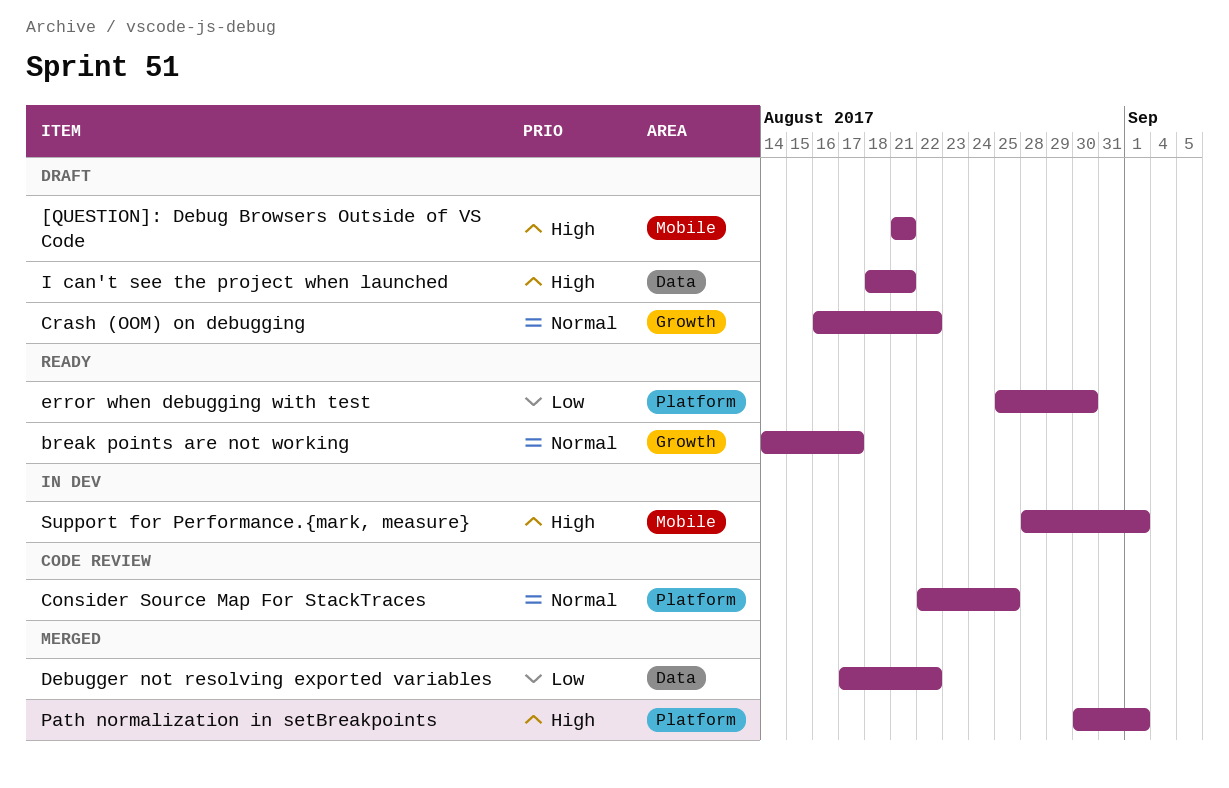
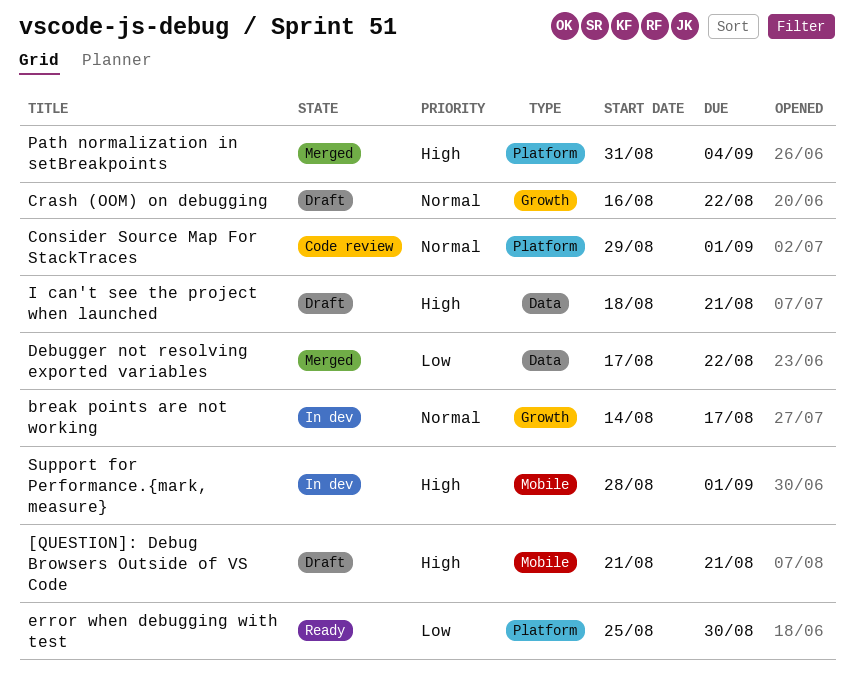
break points are not working, status: Ready -> In dev
Consider Source Map For StackTraces, start: Aug 22 -> Aug 29
Consider Source Map For StackTraces, due: Aug 25 -> Sep 1
Path normalization in setBreakpoints, start: Aug 30 -> Aug 31
Path normalization in setBreakpoints, due: Sep 1 -> Sep 4

